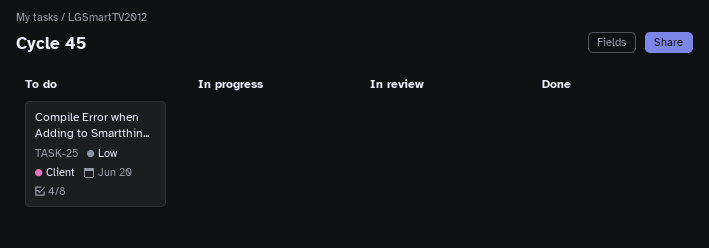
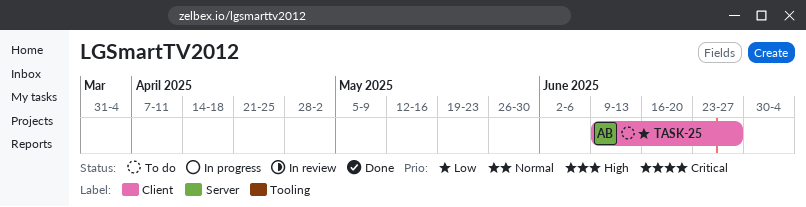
TASK-25, due: Jun 20 -> Jun 27

